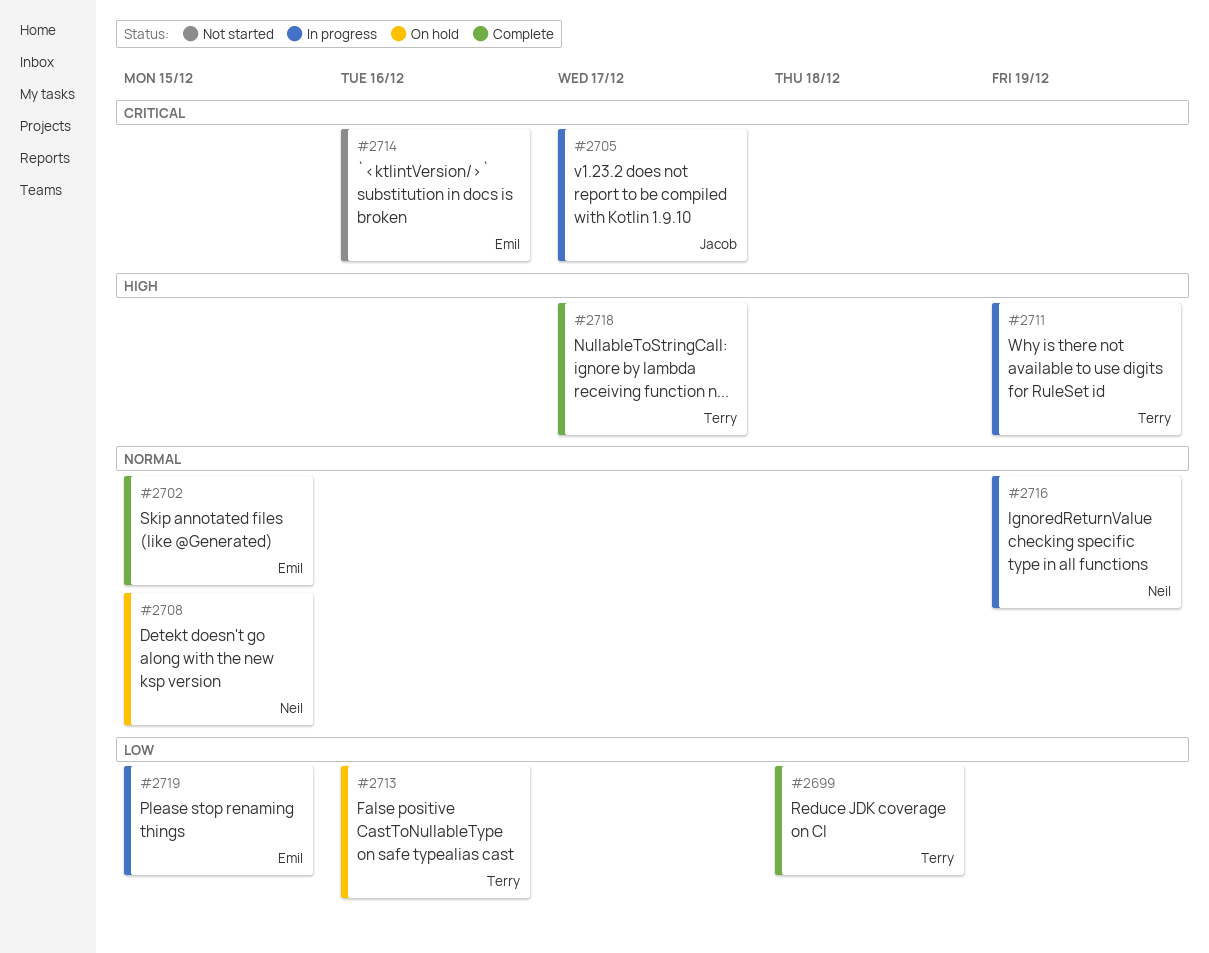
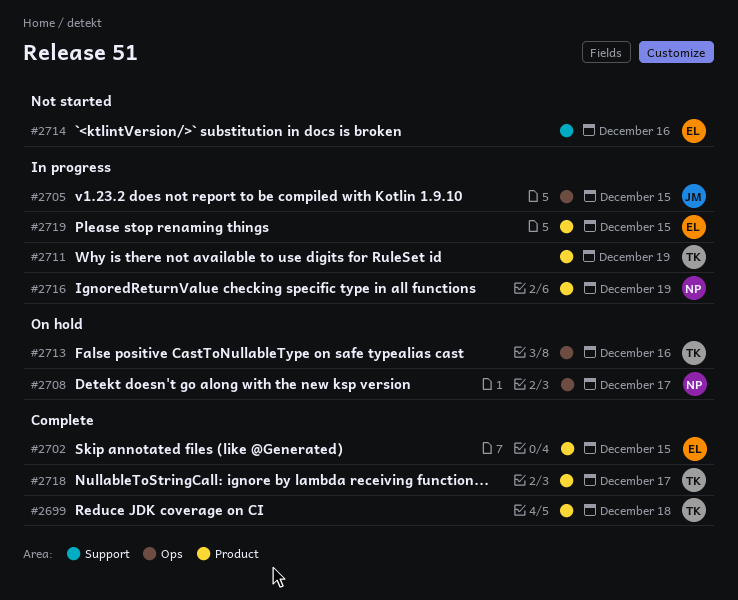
#2705, due: Dec 17 -> Dec 15
#2708, due: Dec 15 -> Dec 17

